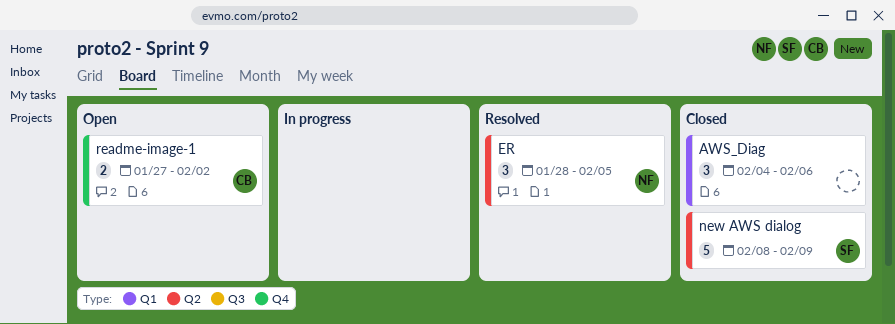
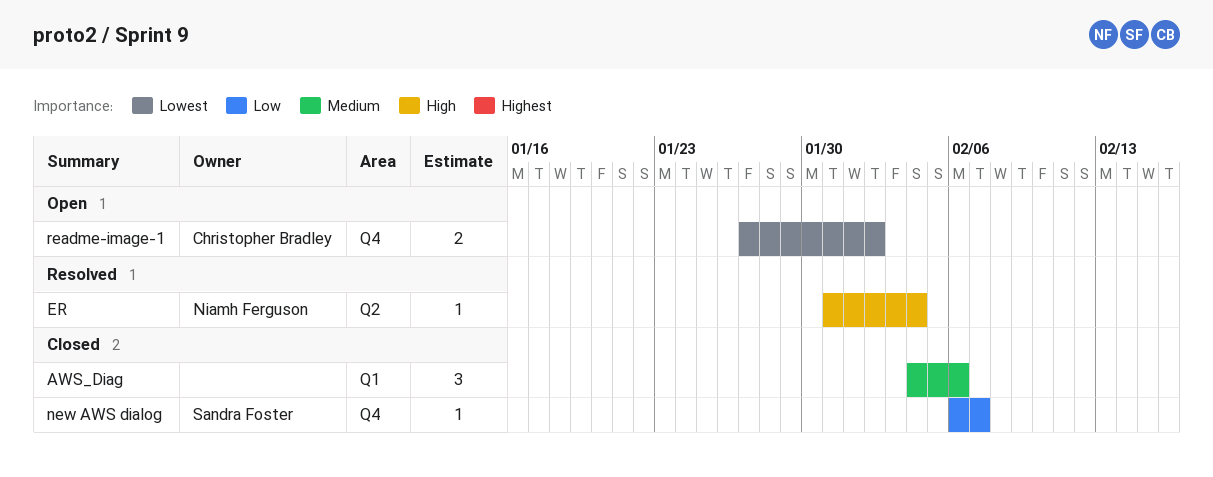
ER, estimate: 3 -> 1
ER, start: Jan 28 -> Jan 31
ER, due: Feb 5 -> Feb 4
new AWS dialog, label: Q2 -> Q4
new AWS dialog, estimate: 5 -> 1
new AWS dialog, start: Feb 8 -> Feb 6
new AWS dialog, due: Feb 9 -> Feb 7

